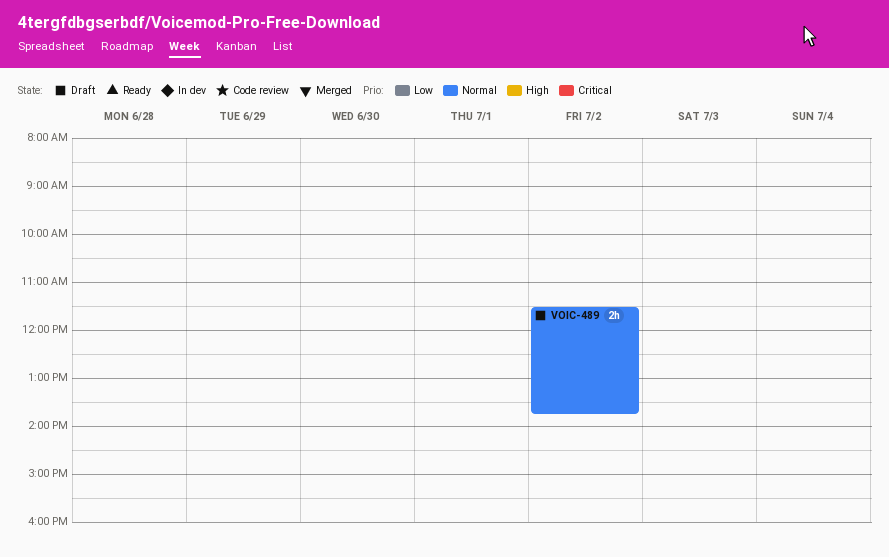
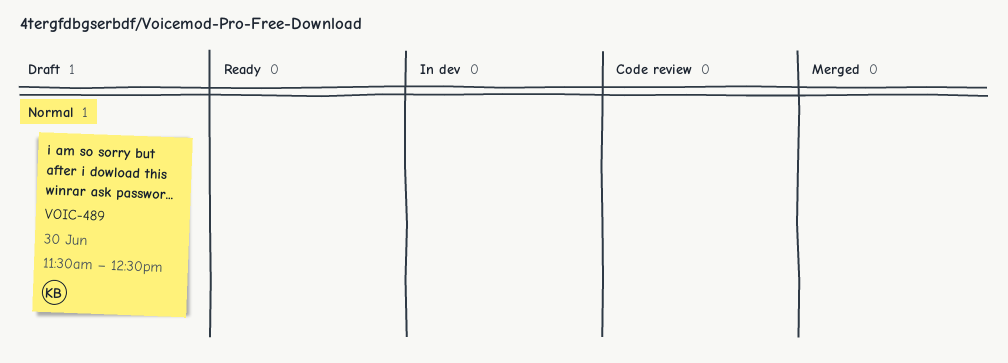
VOIC-489, day: Jul 2 -> Jun 30
VOIC-489, ends: 13:45 -> 12:30

